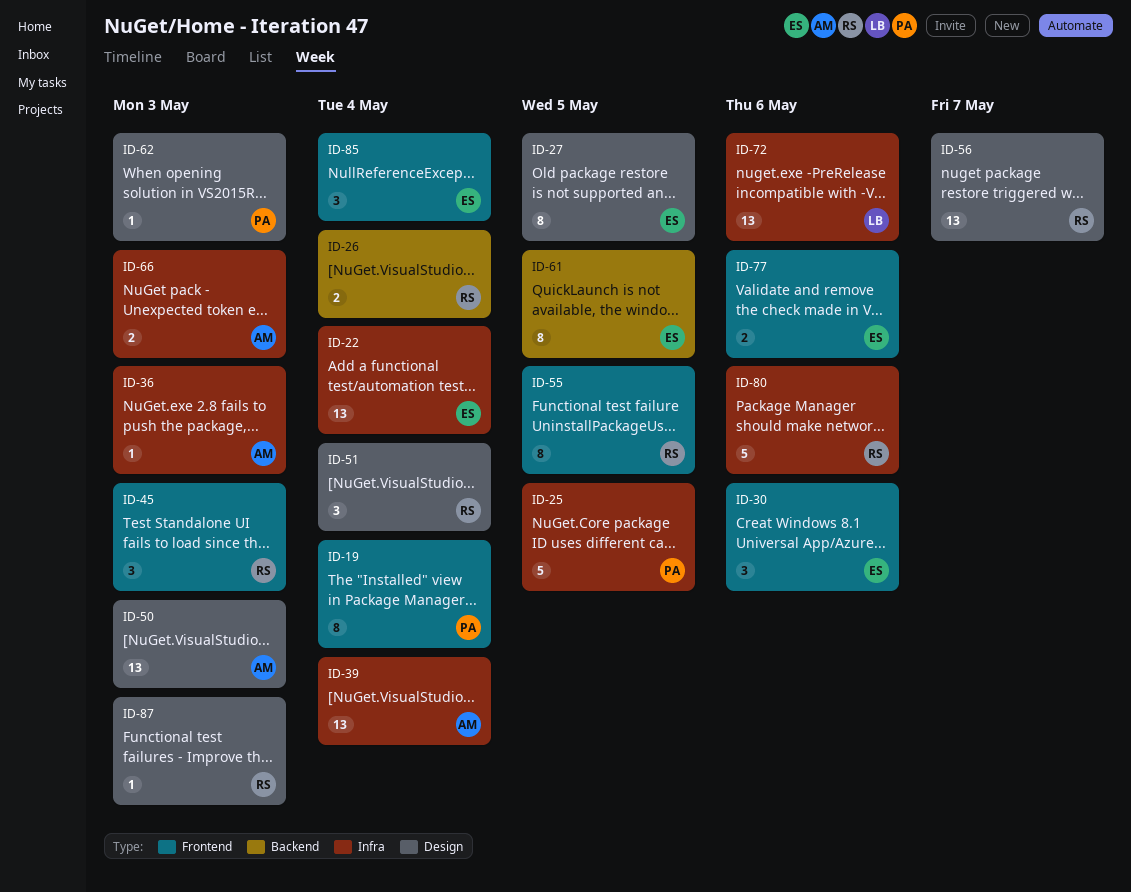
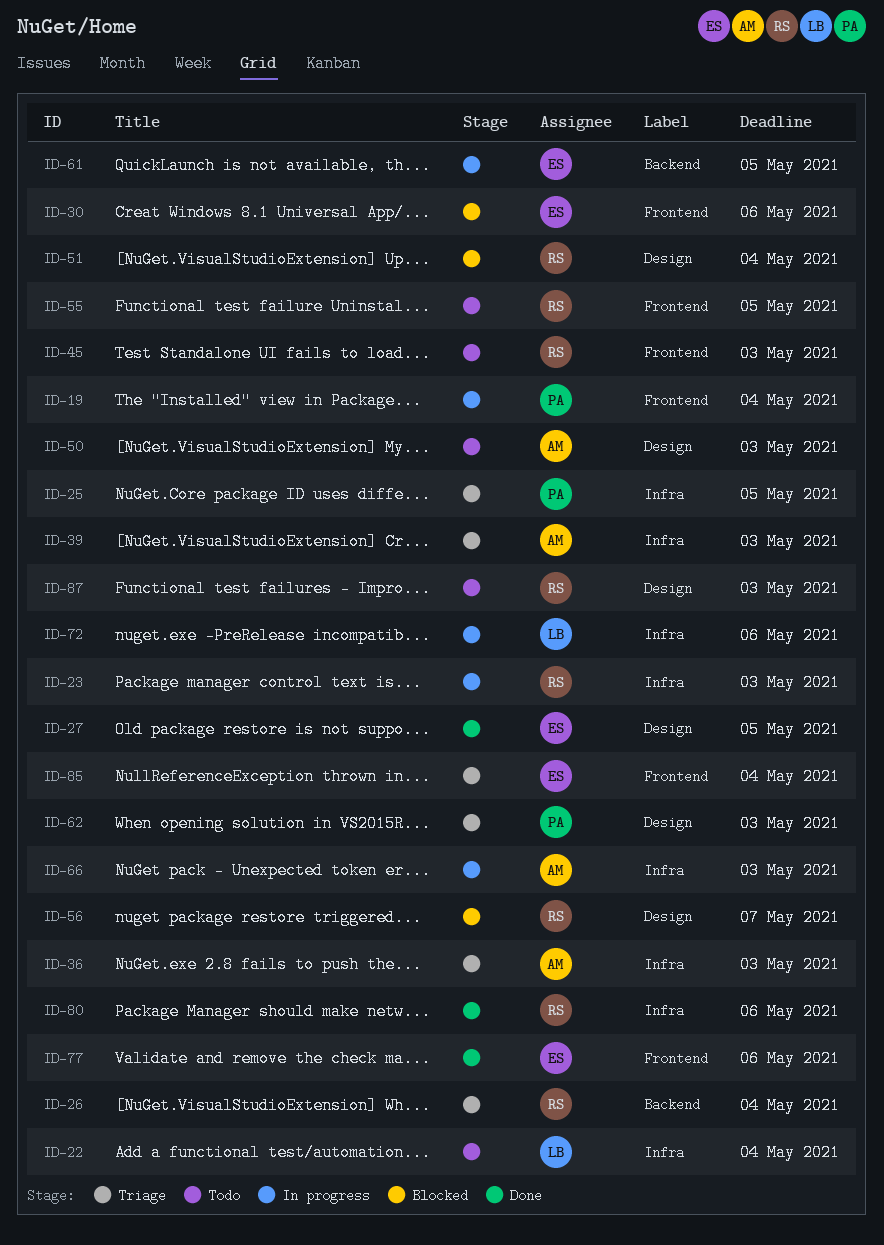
ID-22, owner: ES -> LB
ID-23: none -> present
ID-39, due: May 4 -> May 3

